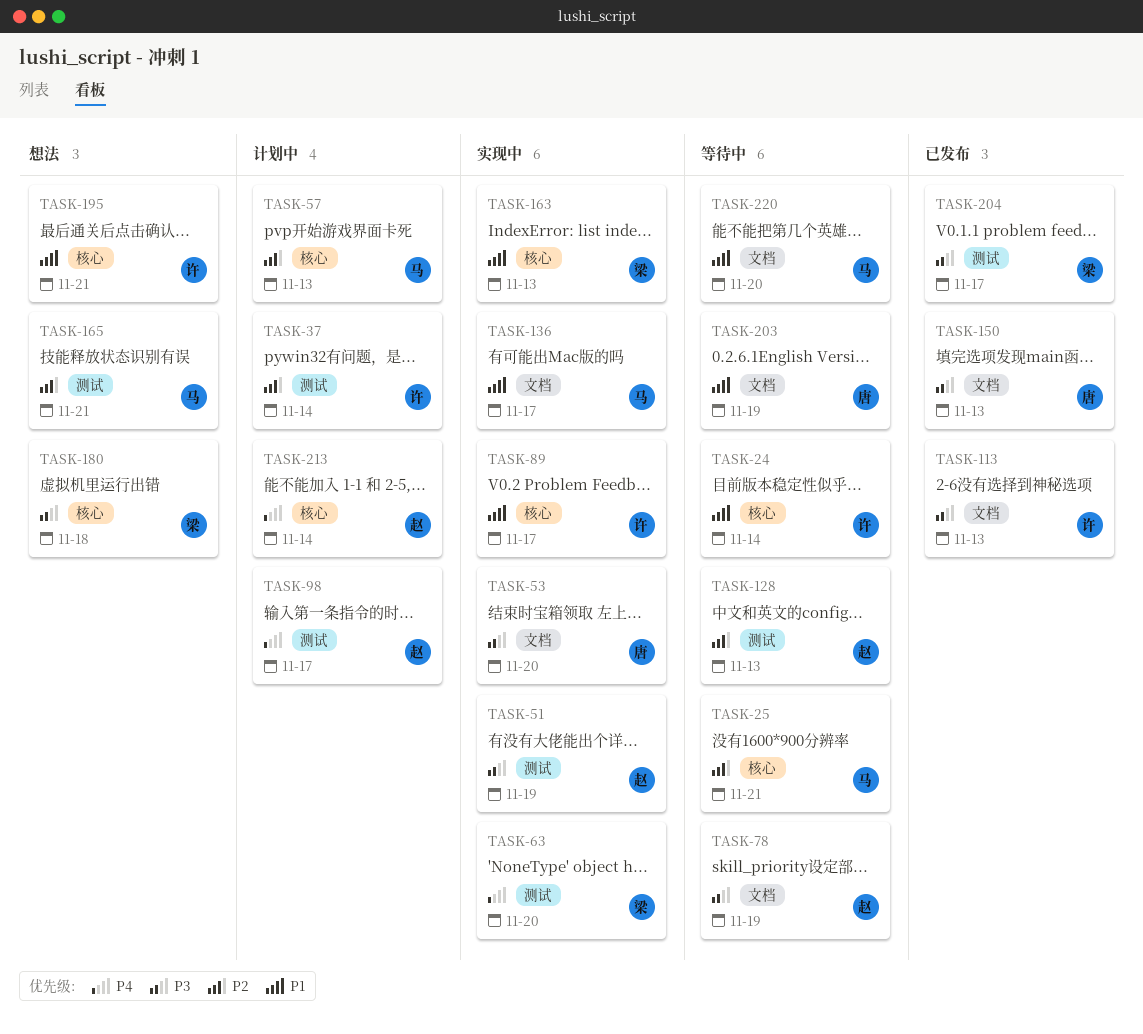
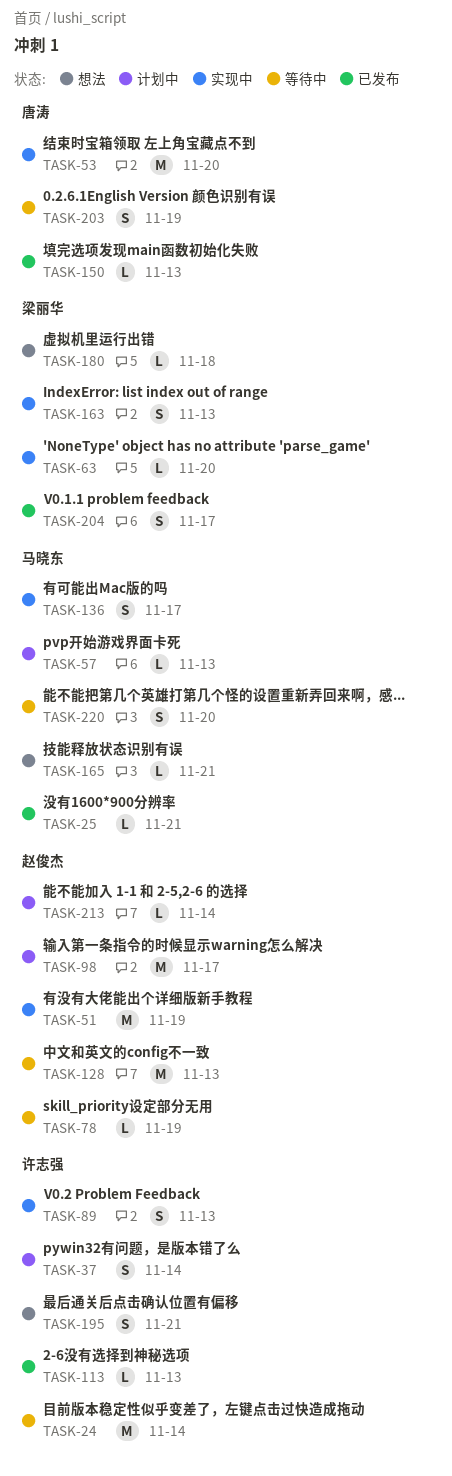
TASK-25, status: 等待中 -> 已发布
TASK-89, due: Nov 17 -> Nov 13

